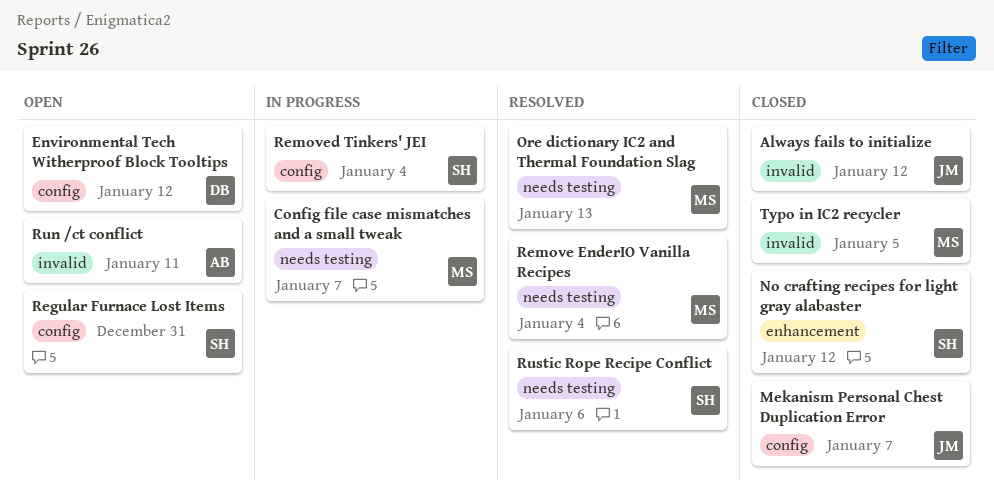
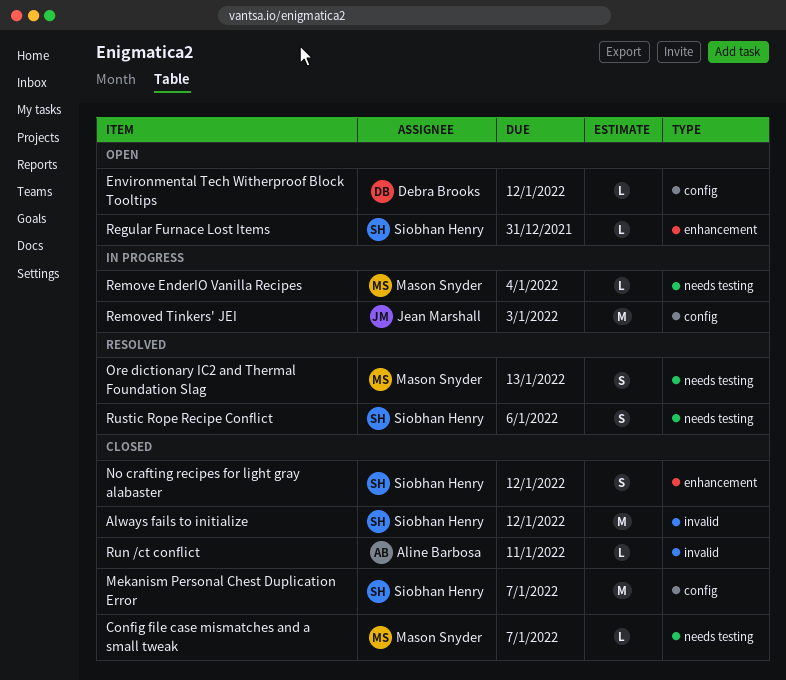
Always fails to initialize, owner: Jean Marshall -> Siobhan Henry
Config file case mismatches and a small tweak, status: In progress -> Closed
Mekanism Personal Chest Duplication Error, owner: Jean Marshall -> Siobhan Henry
Regular Furnace Lost Items, label: config -> enhancement
Remove EnderIO Vanilla Recipes, status: Resolved -> In progress
Removed Tinkers' JEI, owner: Siobhan Henry -> Jean Marshall
Removed Tinkers' JEI, due: Jan 4 -> Jan 3
Run /ct conflict, status: Open -> Closed
Typo in IC2 recycler: present -> none

